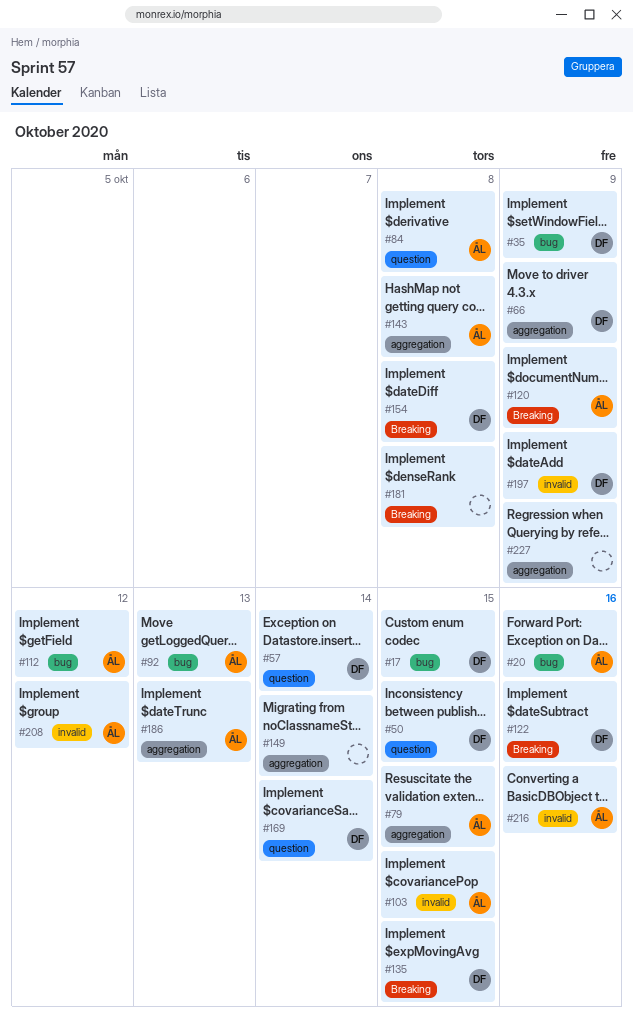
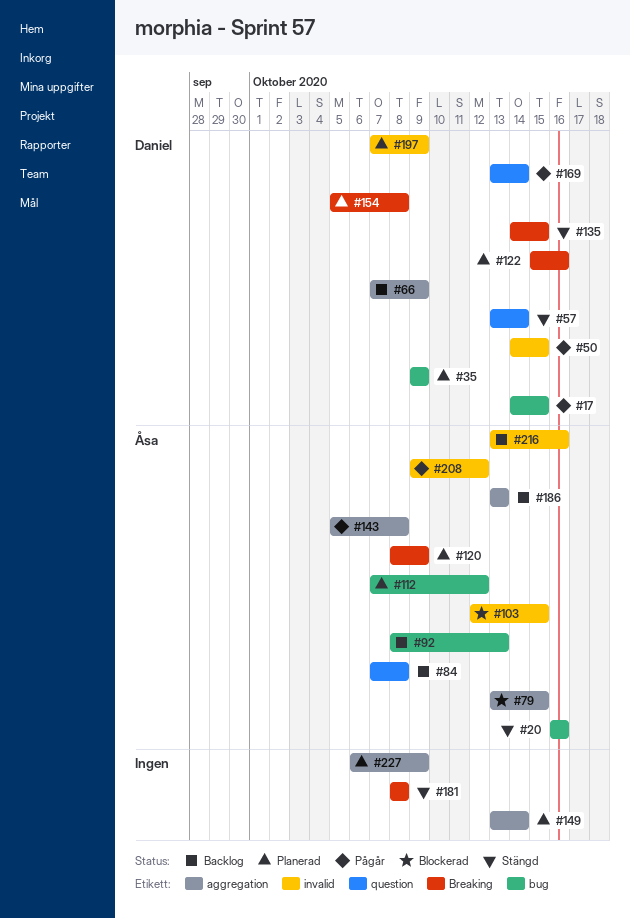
#50, label: question -> invalid

